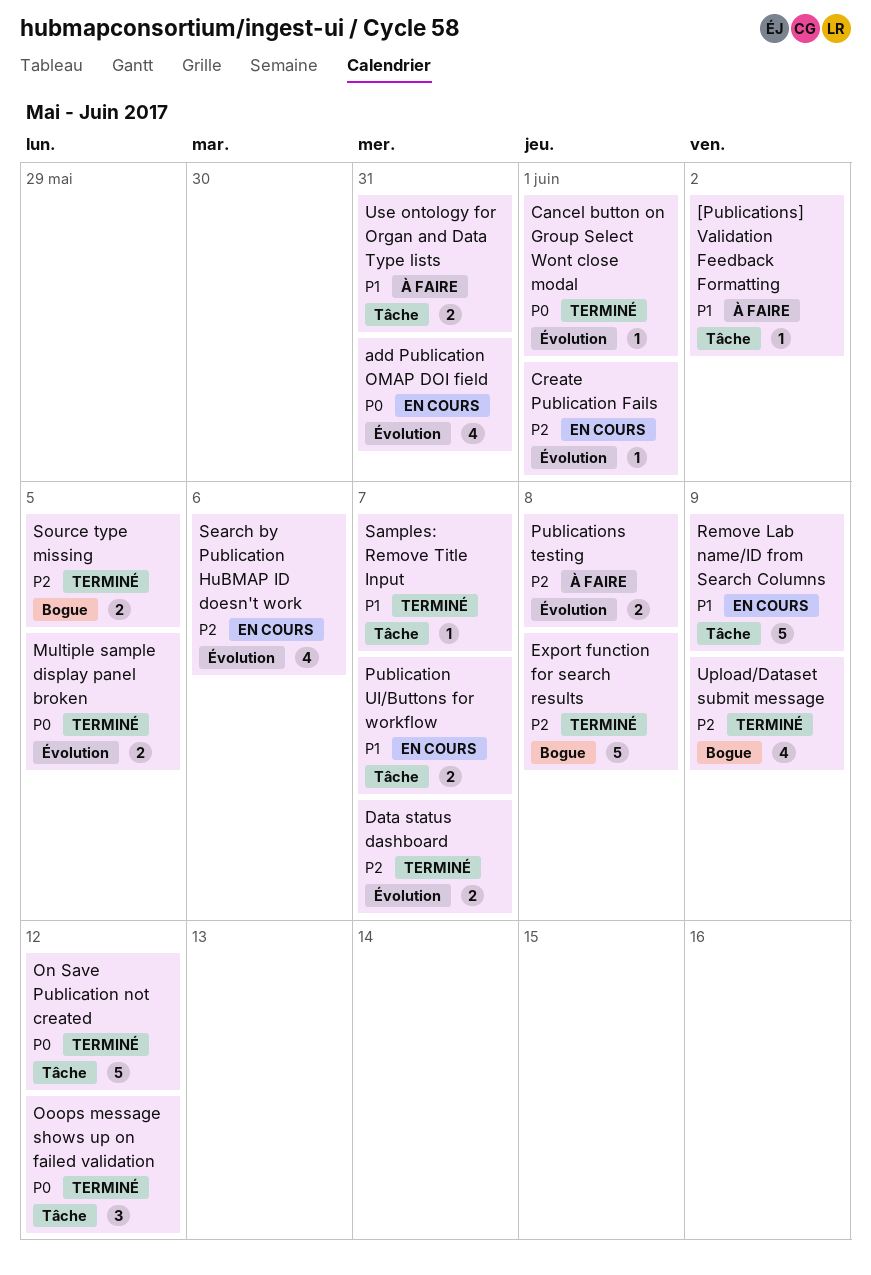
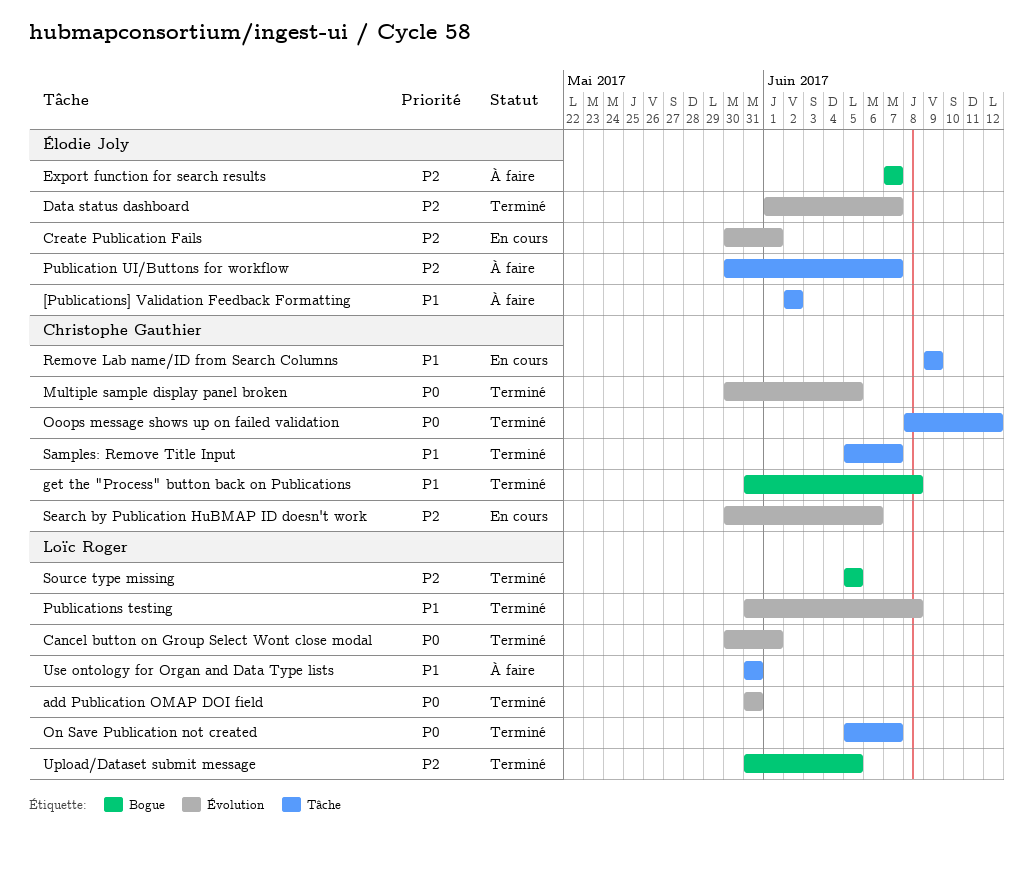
add Publication OMAP DOI field, status: En cours -> Terminé
Export function for search results, status: Terminé -> À faire
Export function for search results, due: Jun 8 -> Jun 7
get the "Process" button back on Publications: none -> present
On Save Publication not created, due: Jun 12 -> Jun 7
Publication UI/Buttons for workflow, status: En cours -> À faire
Publication UI/Buttons for workflow, priority: P1 -> P2
Publications testing, status: À faire -> Terminé
Publications testing, priority: P2 -> P1
Upload/Dataset submit message, due: Jun 9 -> Jun 5

